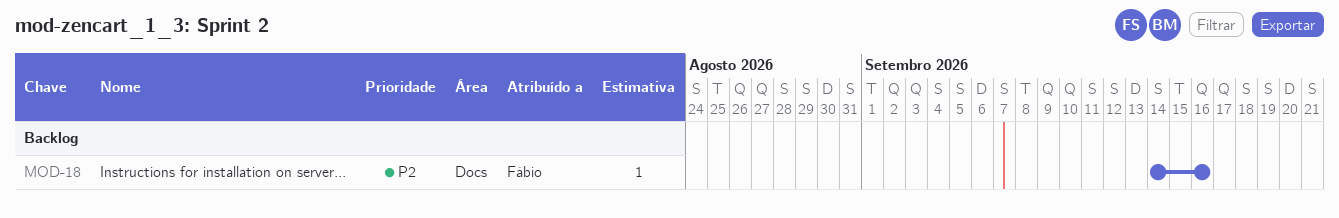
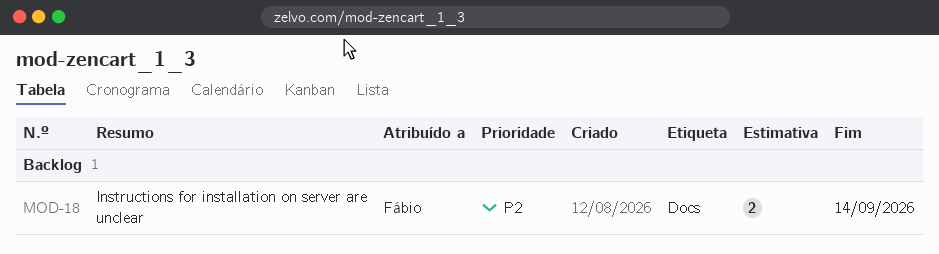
MOD-18, estimate: 1 -> 2
MOD-18, due: Sep 16 -> Sep 14

